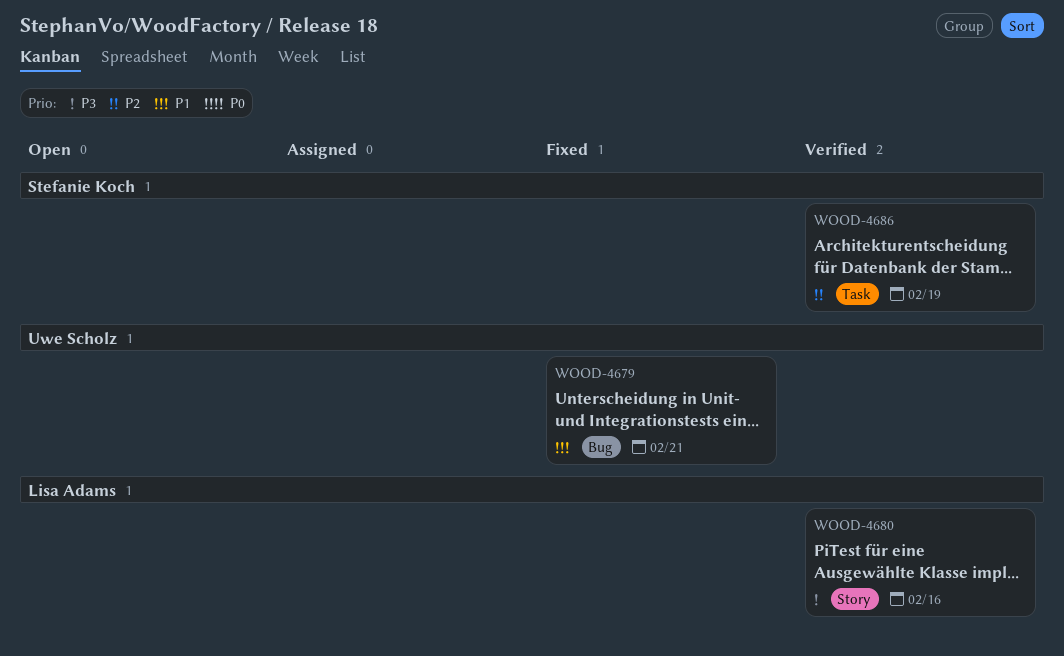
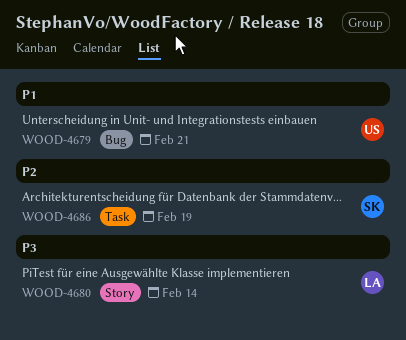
WOOD-4680, due: Feb 16 -> Feb 14

